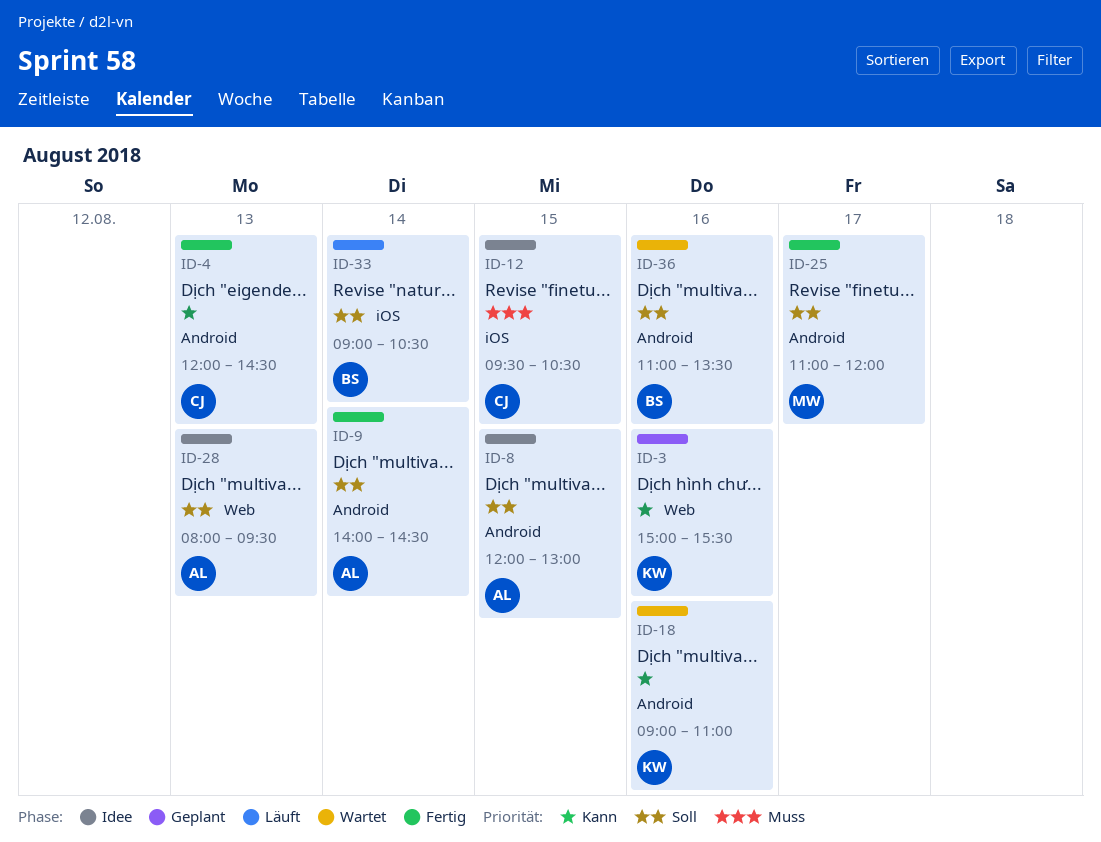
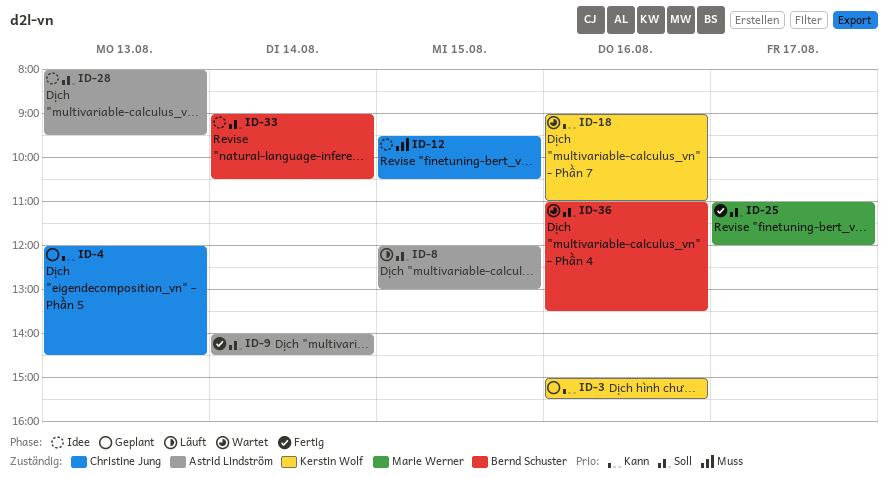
ID-4, status: Fertig -> Geplant
ID-8, status: Idee -> Läuft
ID-33, status: Läuft -> Idee

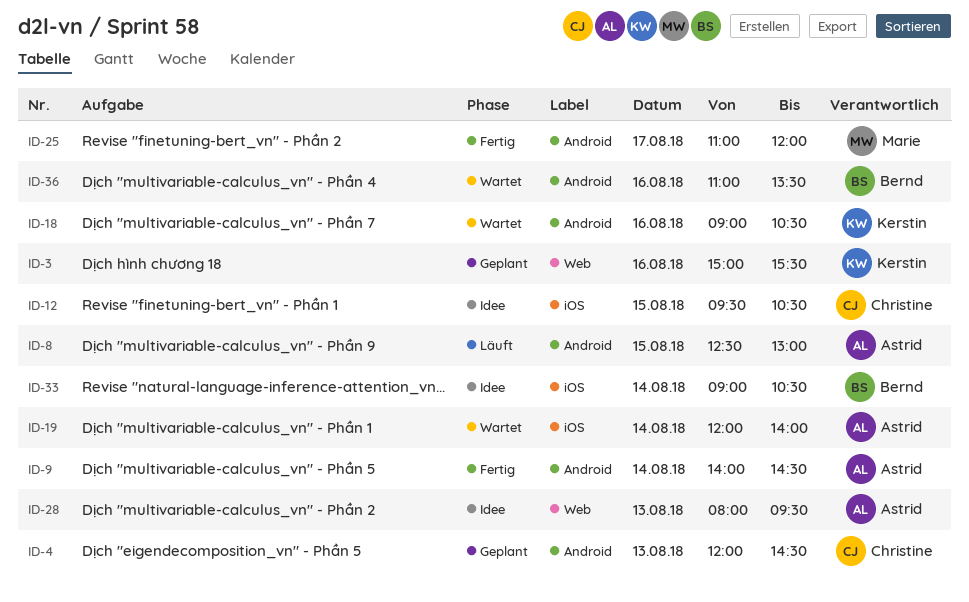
ID-8, begins: 12:00 -> 12:30
ID-18, ends: 11:00 -> 10:30
ID-19: none -> present

